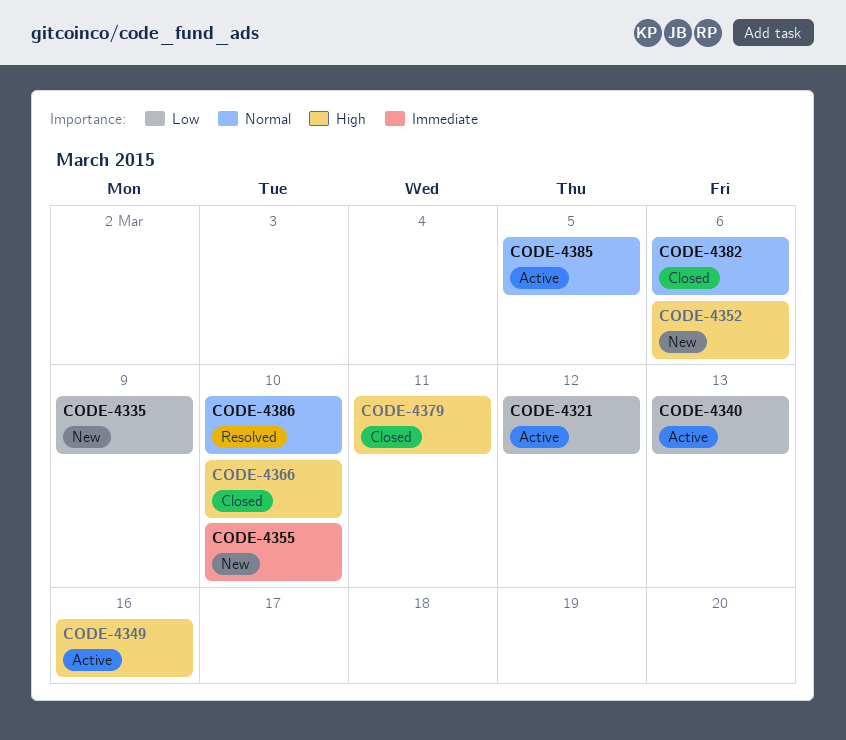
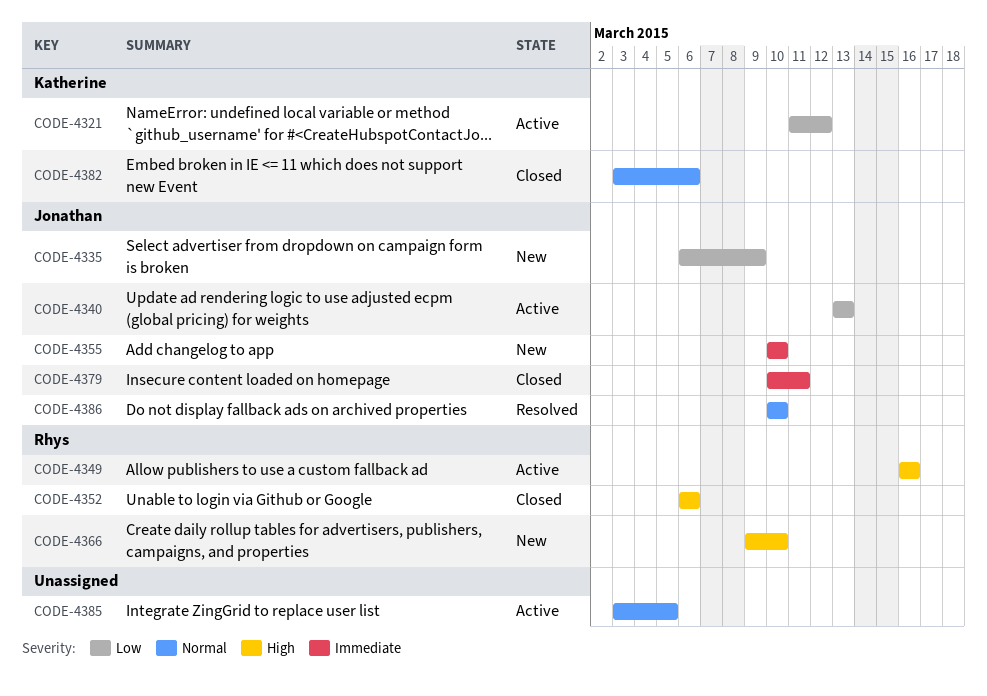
CODE-4352, status: New -> Closed
CODE-4366, status: Closed -> New
CODE-4379, priority: High -> Immediate

